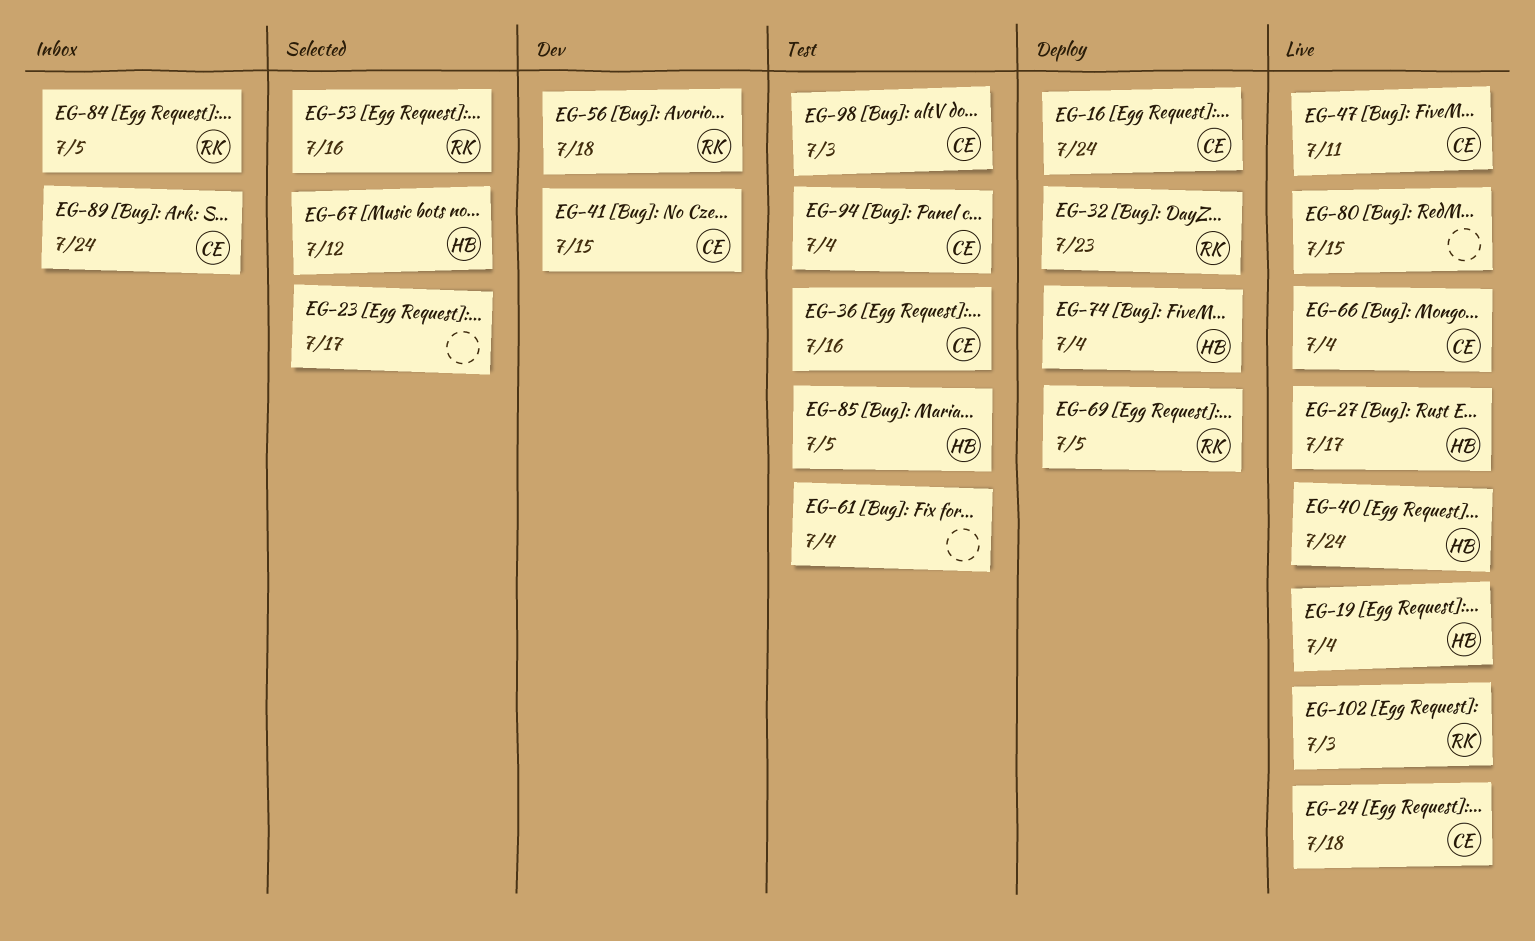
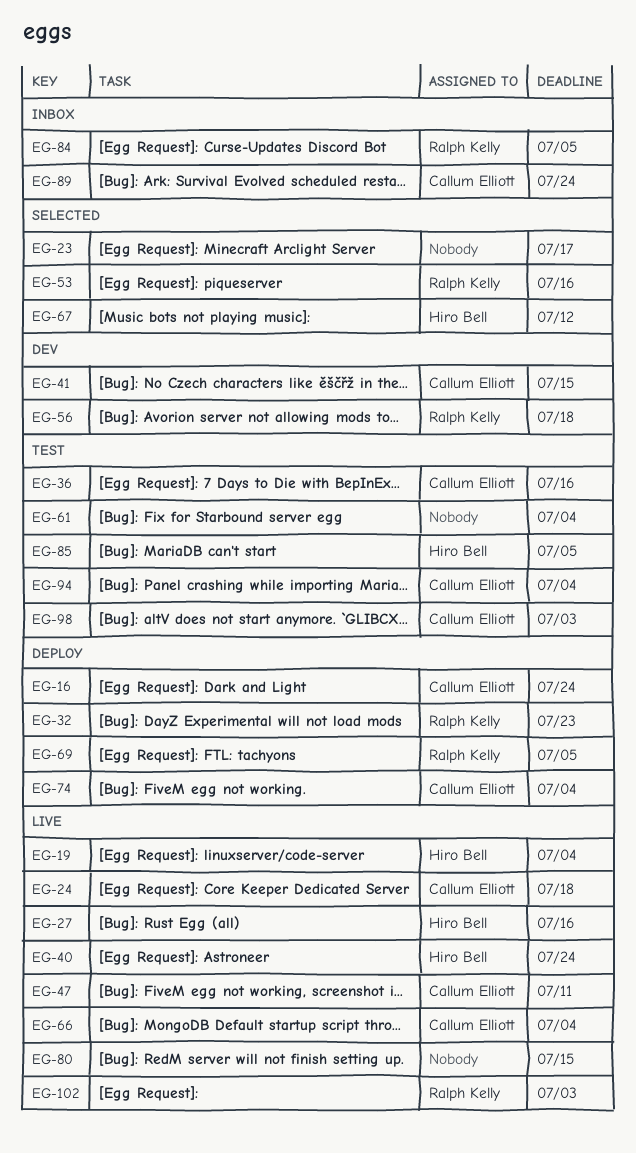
EG-27, due: Jul 17 -> Jul 16
EG-74, owner: Hiro Bell -> Callum Elliott

